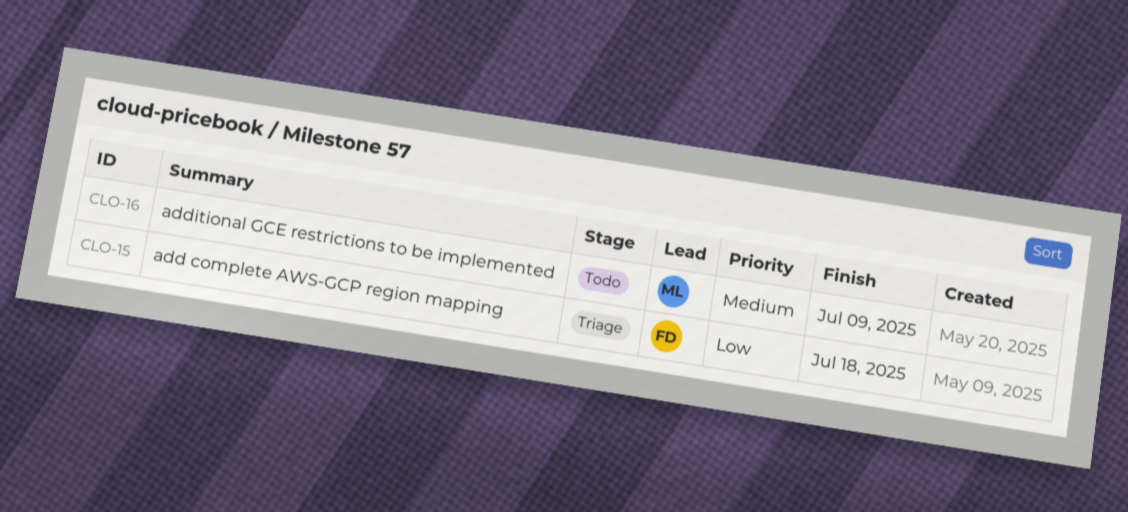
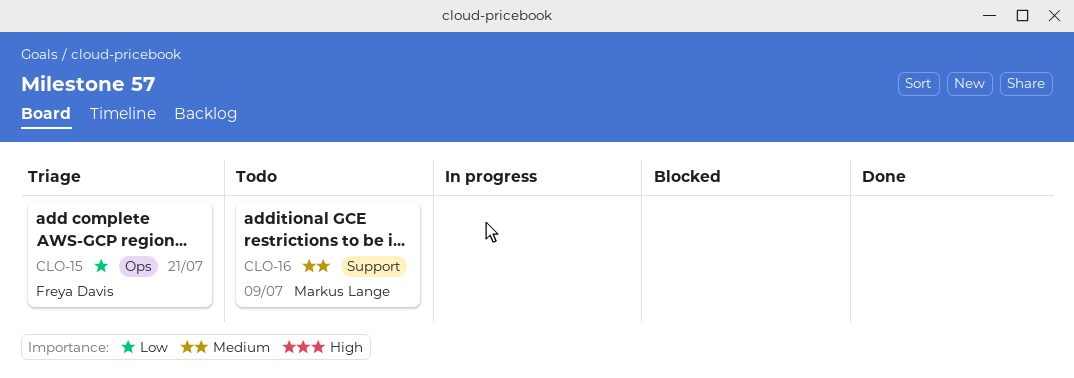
CLO-15, due: Jul 18 -> Jul 21

